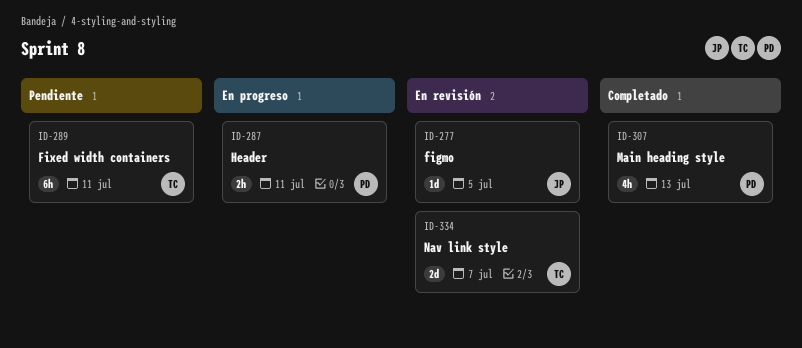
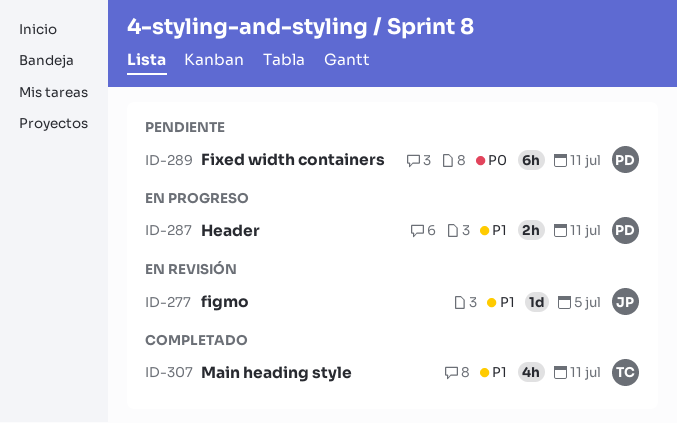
ID-289, owner: TC -> PD
ID-307, owner: PD -> TC
ID-307, due: Jul 13 -> Jul 11
ID-334: present -> none

